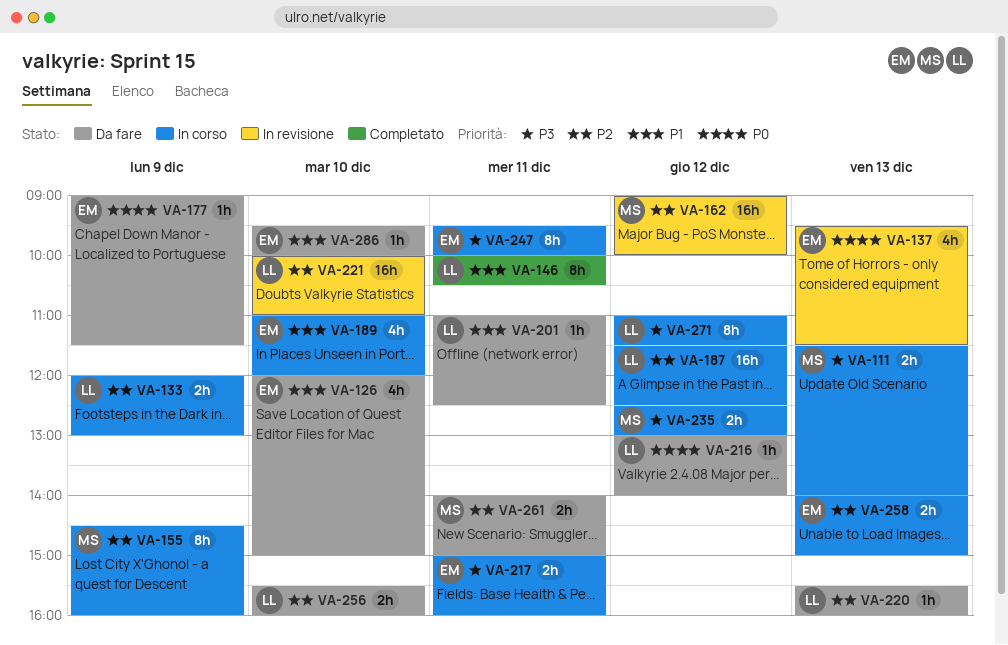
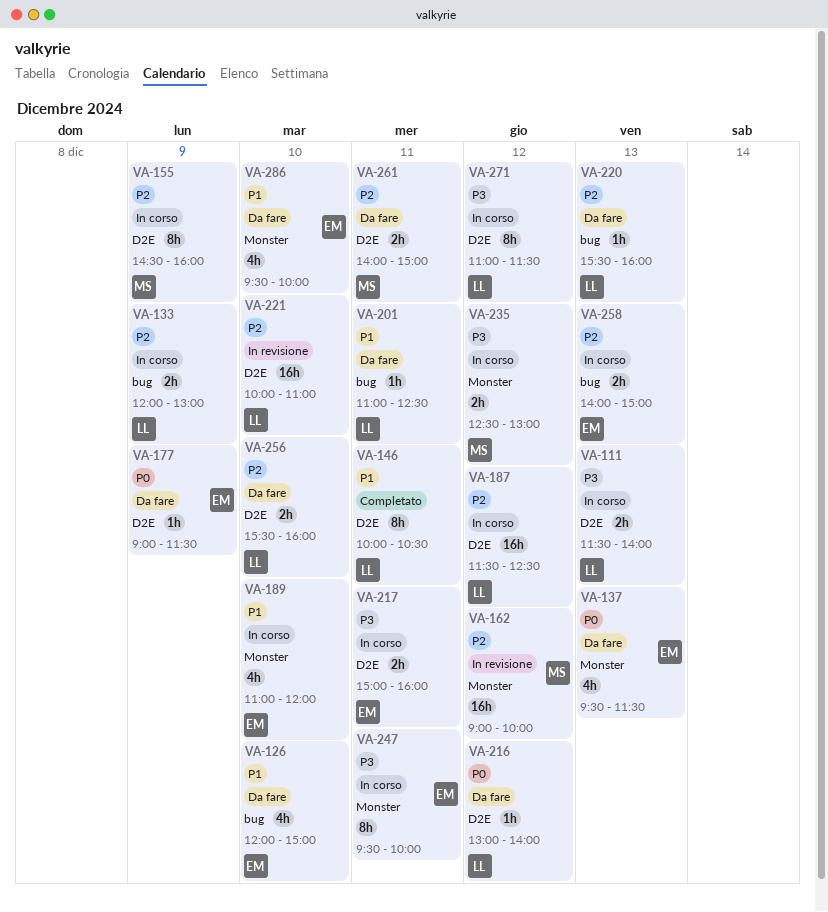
VA-111, owner: MS -> LL
VA-137, status: In revisione -> Da fare
VA-286, estimate: 1h -> 4h

